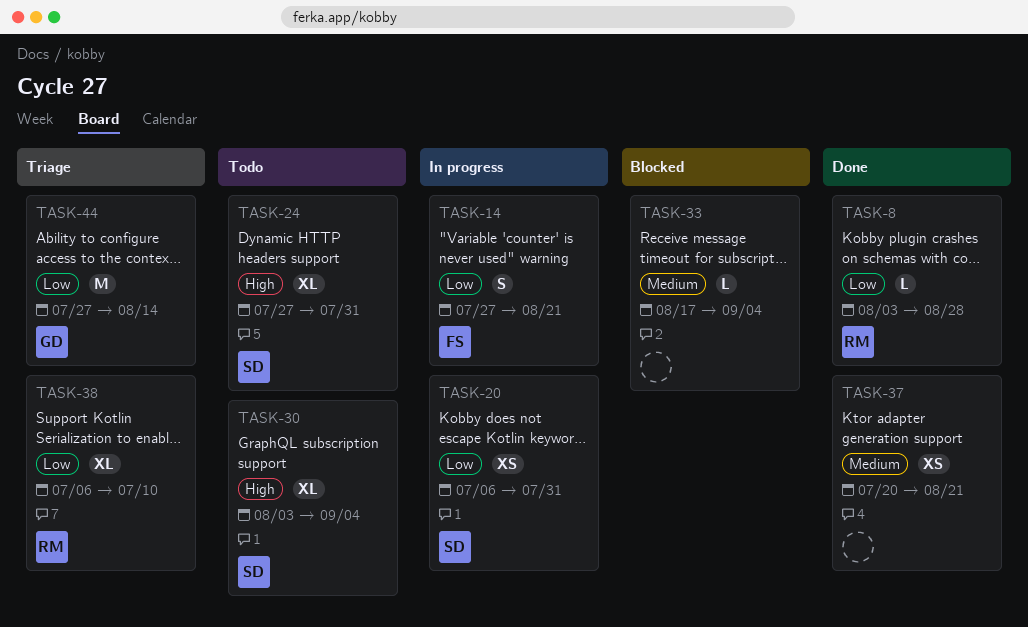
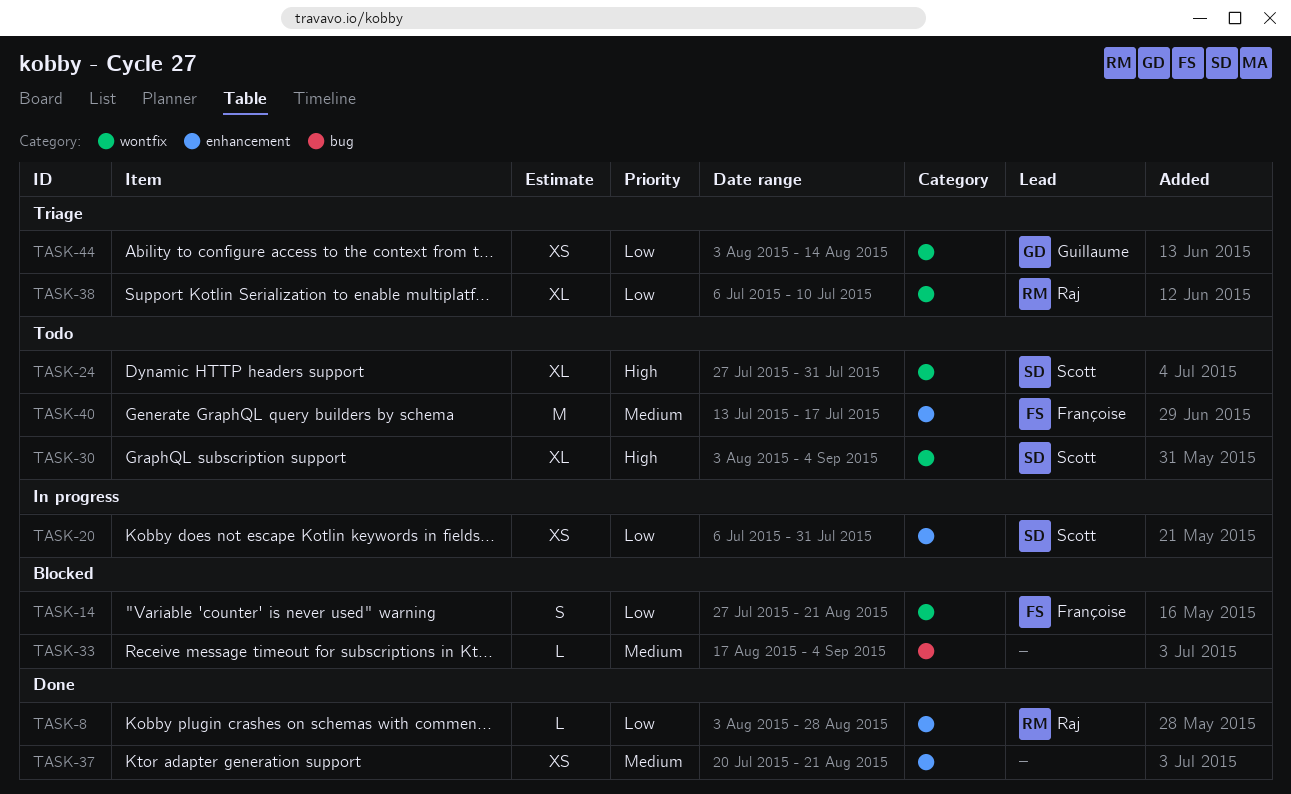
TASK-14, status: In progress -> Blocked
TASK-40: none -> present
TASK-44, estimate: M -> XS
TASK-44, start: Jul 27 -> Aug 3

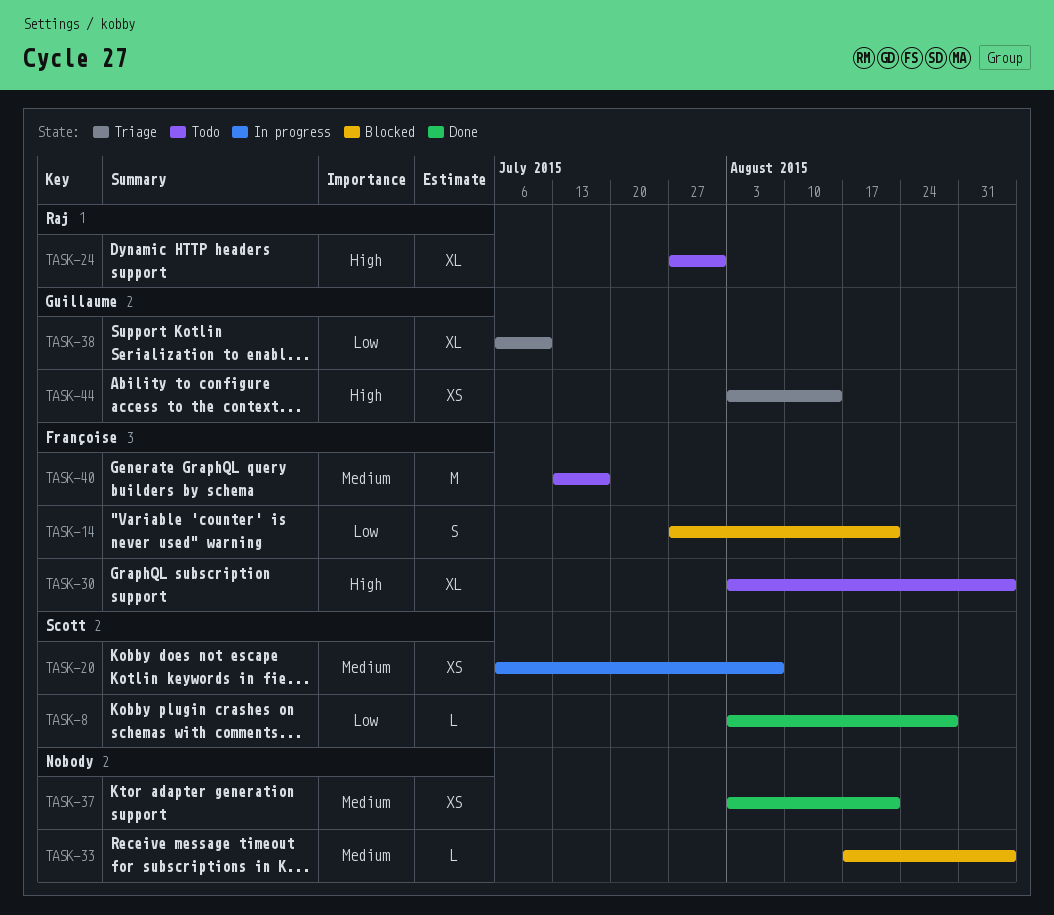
TASK-8, owner: Raj -> Scott
TASK-20, priority: Low -> Medium
TASK-20, due: Jul 31 -> Aug 7
TASK-24, owner: Scott -> Raj
TASK-30, owner: Scott -> Françoise
TASK-37, start: Jul 20 -> Aug 3
TASK-38, owner: Raj -> Guillaume
TASK-44, priority: Low -> High

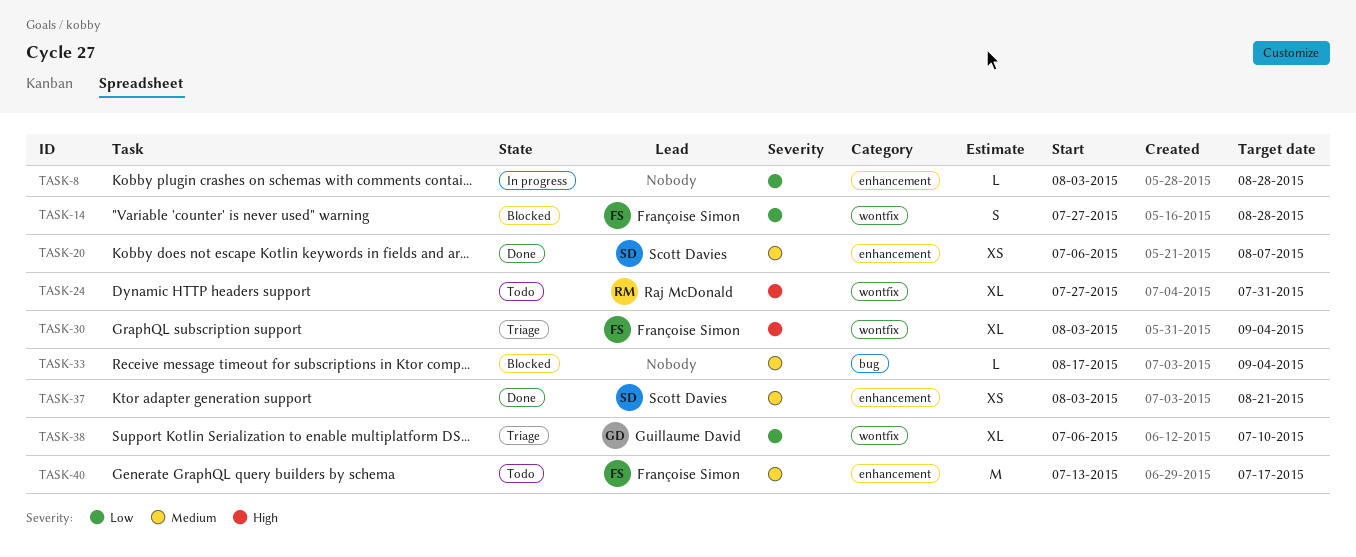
TASK-8, status: Done -> In progress
TASK-8, owner: Scott Davies -> none
TASK-14, due: Aug 21 -> Aug 28
TASK-20, status: In progress -> Done
TASK-30, status: Todo -> Triage
TASK-37, owner: none -> Scott Davies
TASK-44: present -> none

